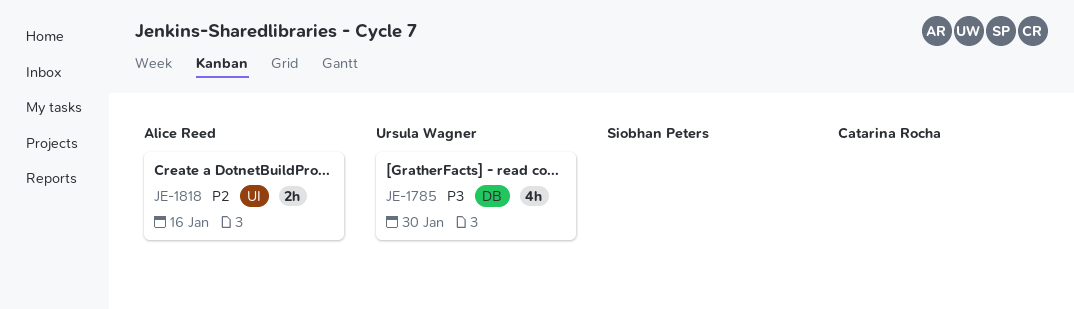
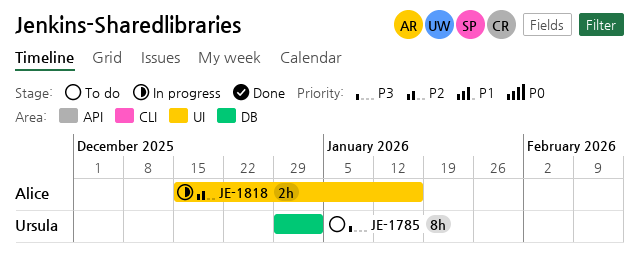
JE-1785, estimate: 4h -> 8h
JE-1785, due: Jan 30 -> Jan 2

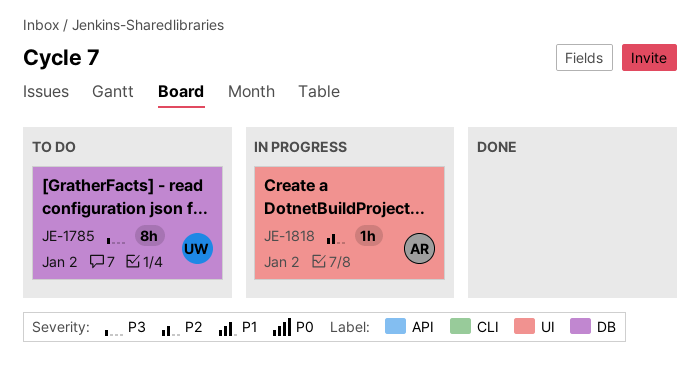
JE-1818, estimate: 2h -> 1h
JE-1818, due: Jan 16 -> Jan 2

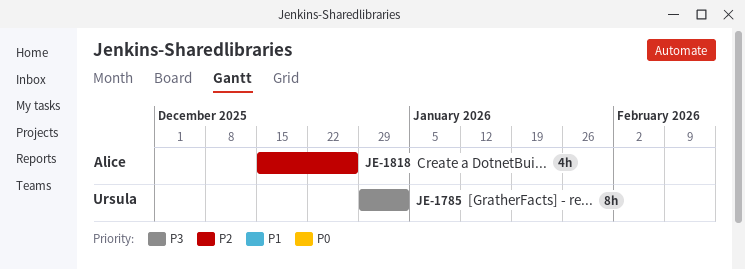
JE-1818, estimate: 1h -> 4h
JE-1818, due: Jan 2 -> Dec 26

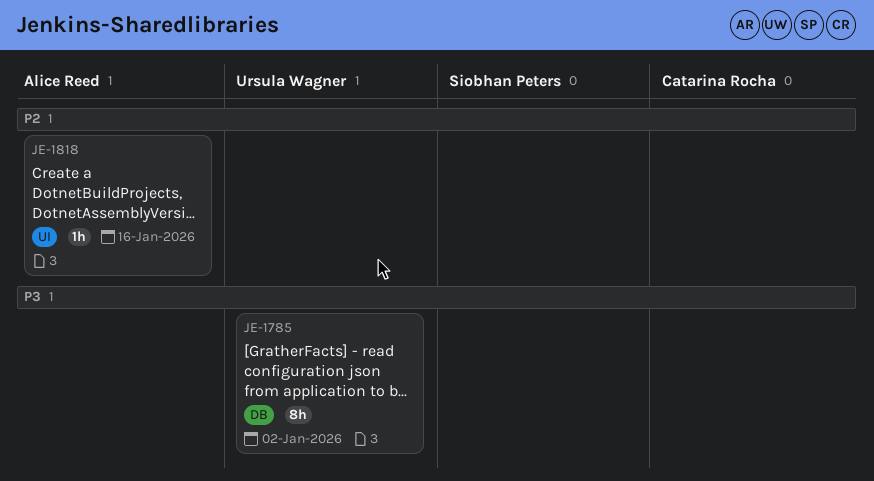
JE-1818, estimate: 4h -> 1h
JE-1818, due: Dec 26 -> Jan 16

